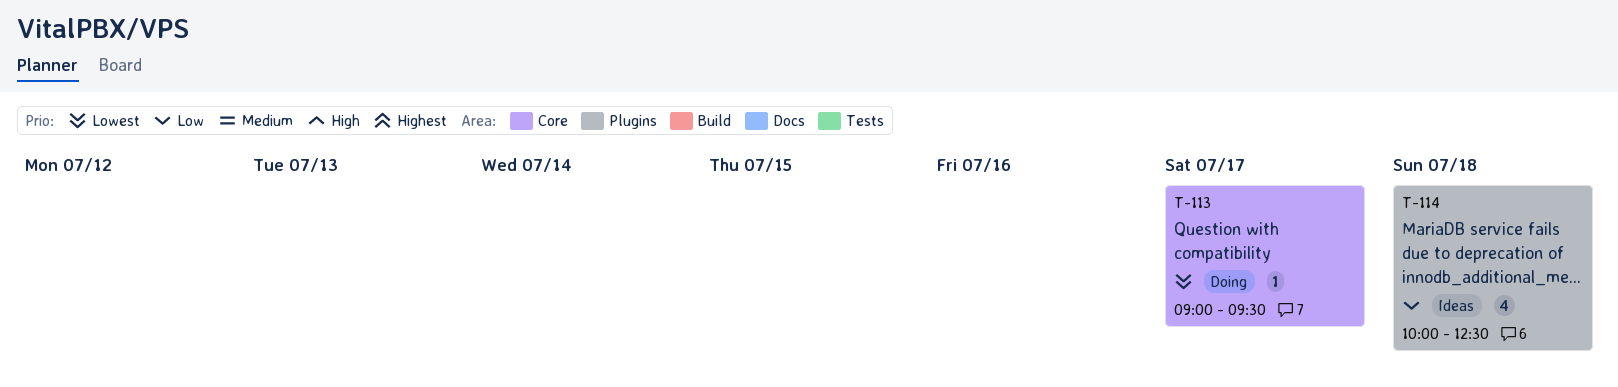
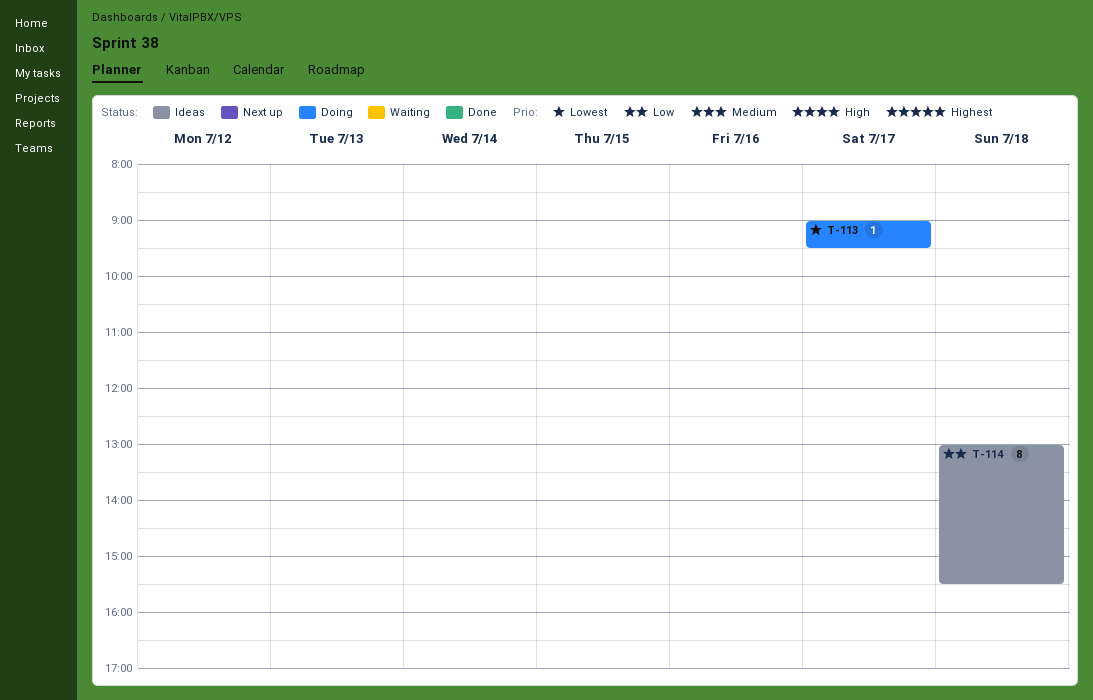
T-114, estimate: 4 -> 8
T-114, begins: 10:00 -> 13:00
T-114, ends: 12:30 -> 15:30

